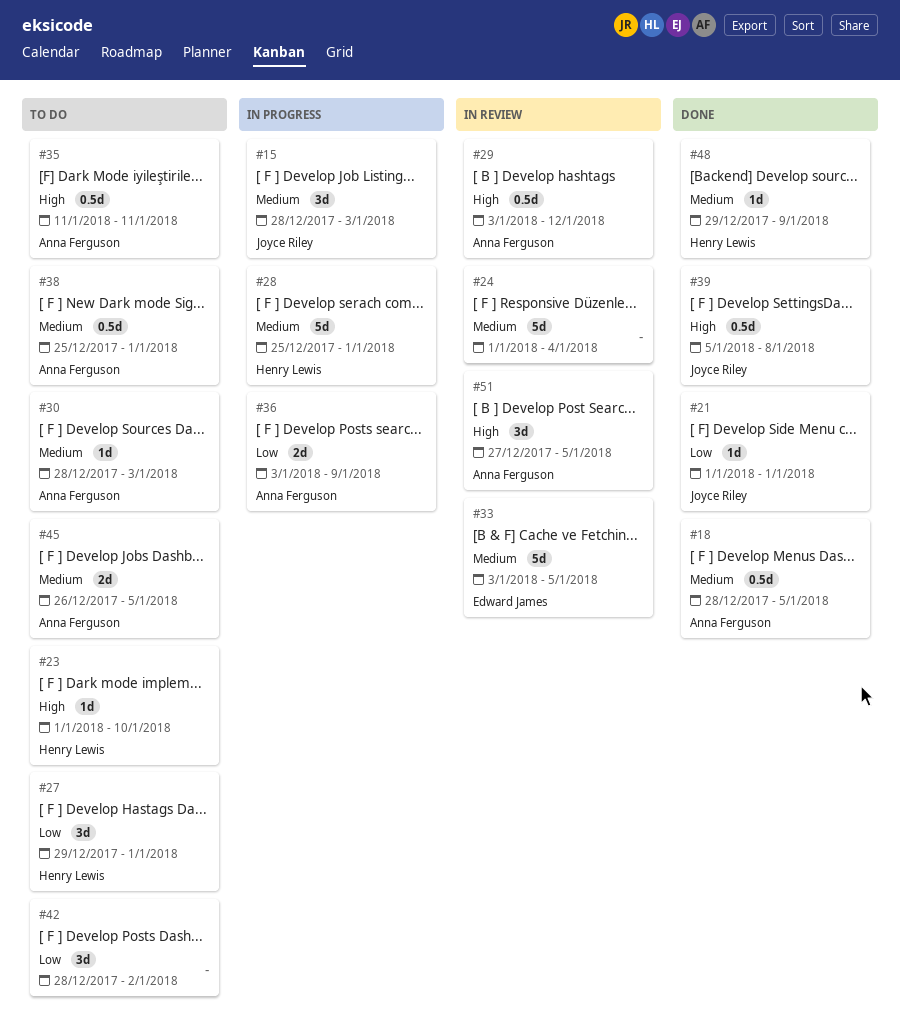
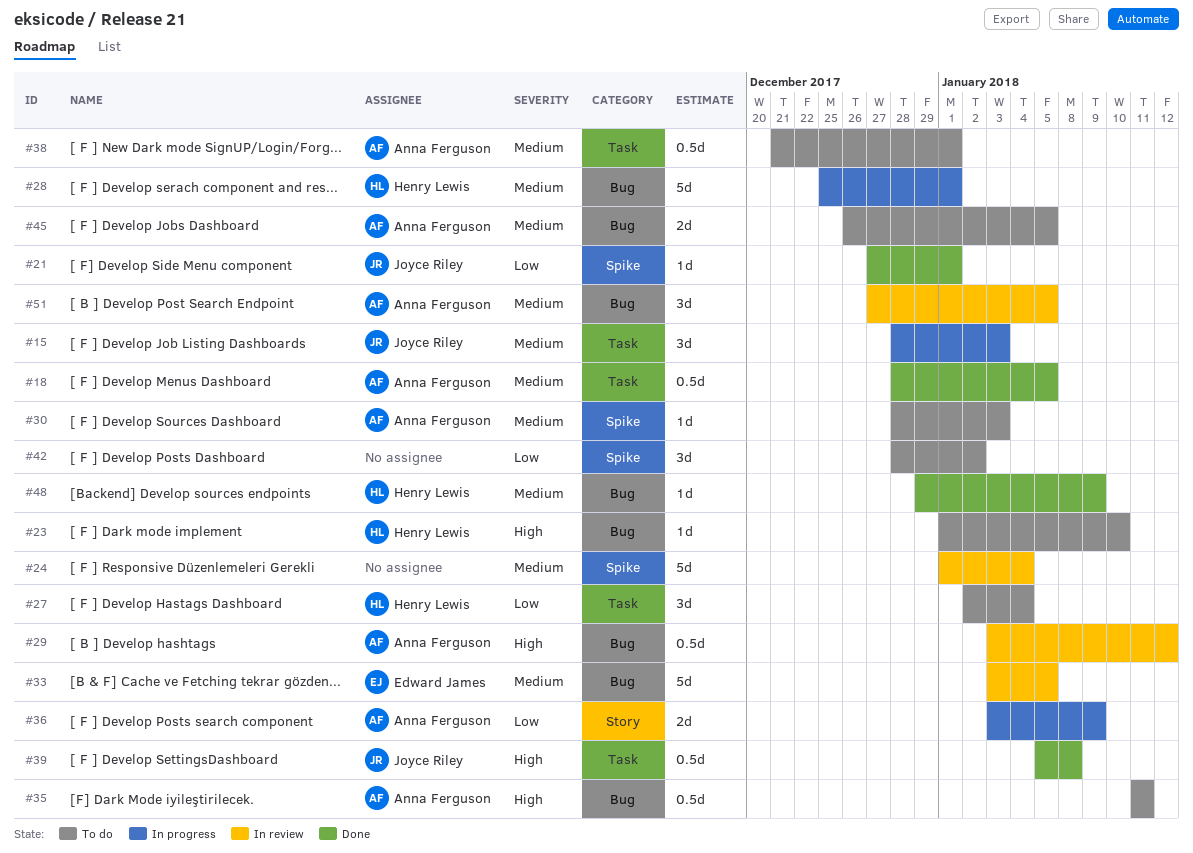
#21, start: Jan 1 -> Dec 27
#27, start: Dec 29 -> Jan 2
#27, due: Jan 1 -> Jan 4
#38, start: Dec 25 -> Dec 21
#51, priority: High -> Medium

